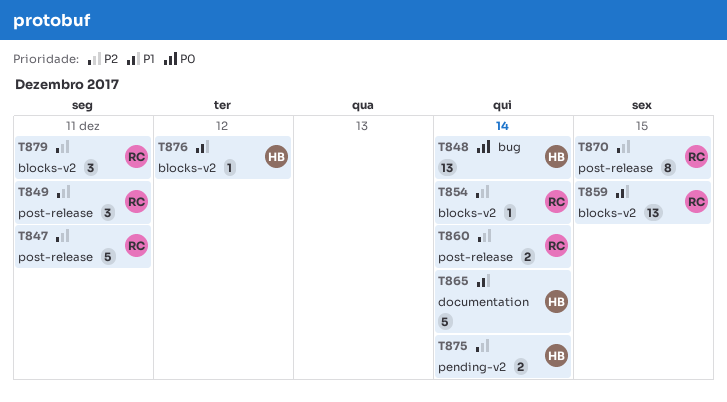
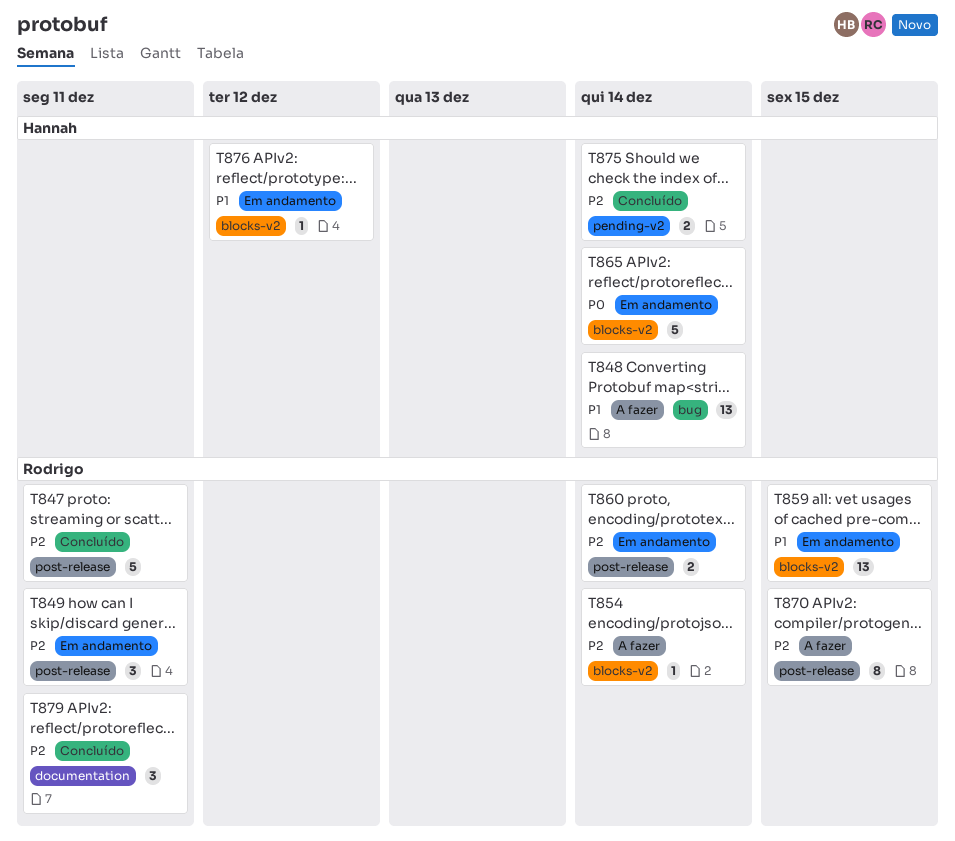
T848, priority: P0 -> P1
T865, priority: P1 -> P0
T865, label: documentation -> blocks-v2
T879, label: blocks-v2 -> documentation

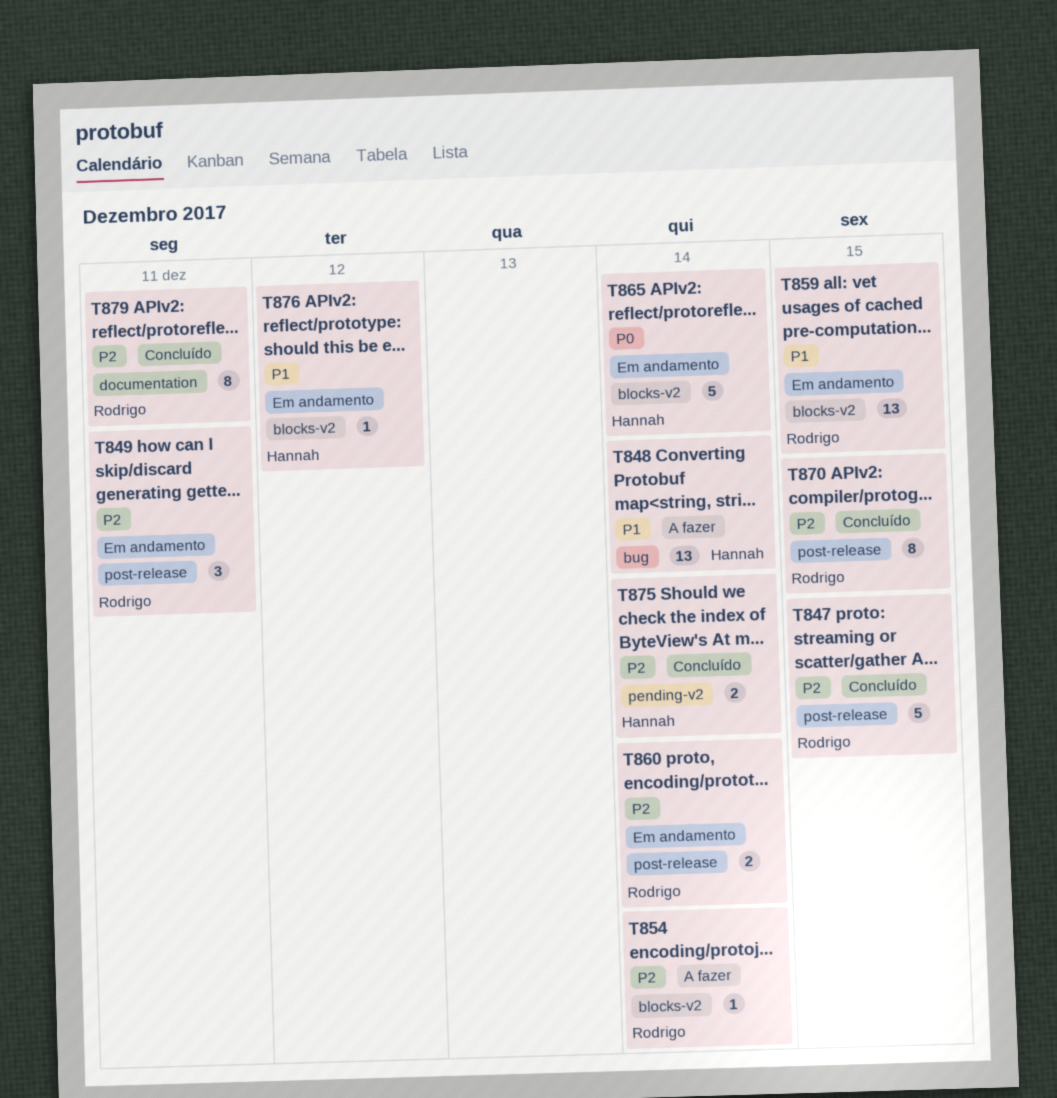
T847, due: Dec 11 -> Dec 15
T870, status: A fazer -> Concluído
T879, estimate: 3 -> 8

